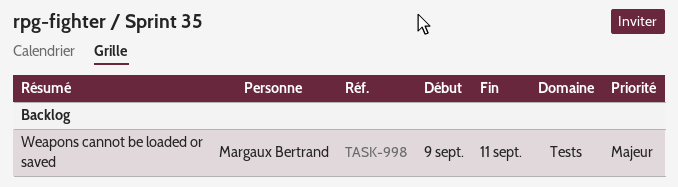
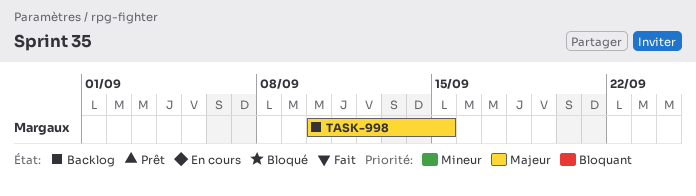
TASK-998, start: Sep 9 -> Sep 10
TASK-998, due: Sep 11 -> Sep 15

